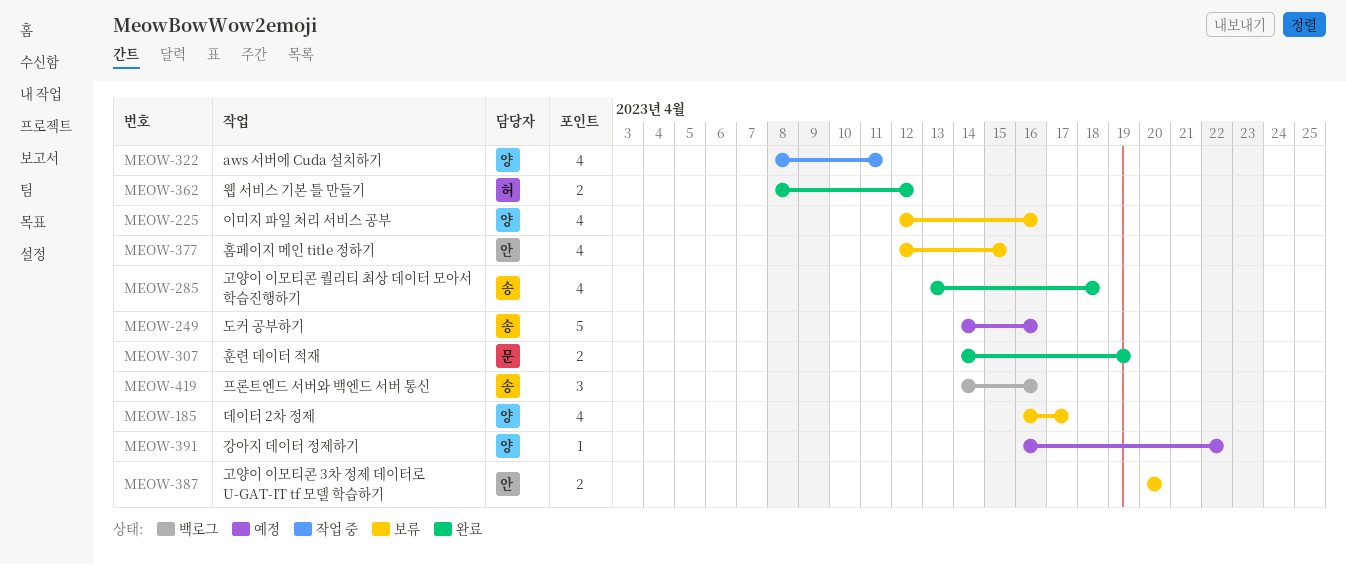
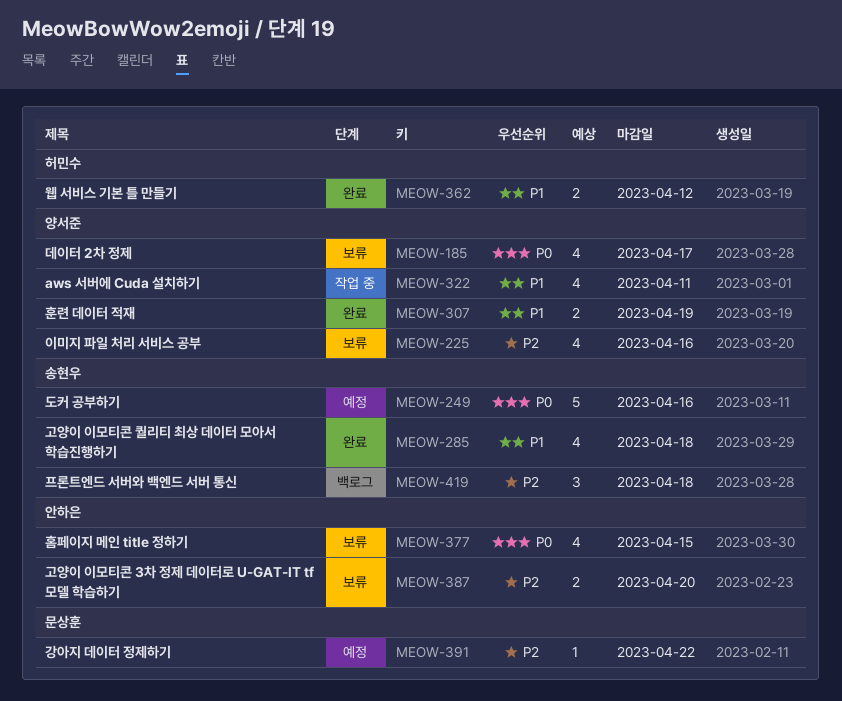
MEOW-307, owner: 문상훈 -> 양서준
MEOW-391, owner: 양서준 -> 문상훈
MEOW-419, due: Apr 16 -> Apr 18

